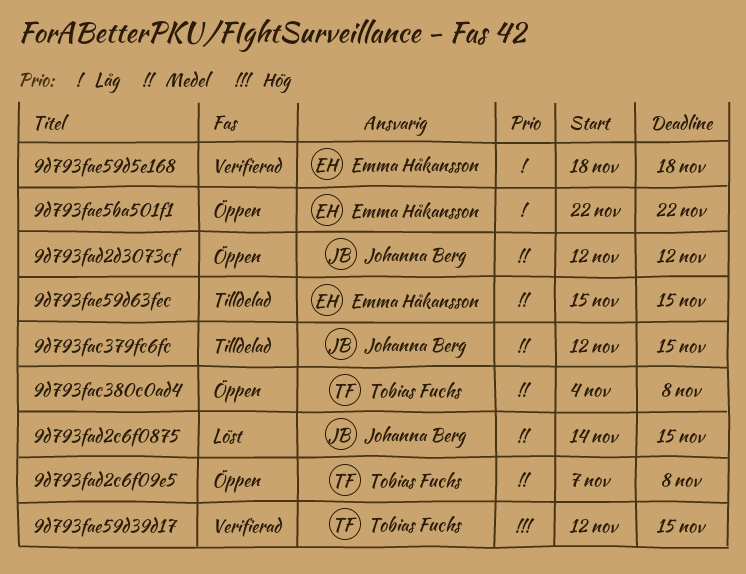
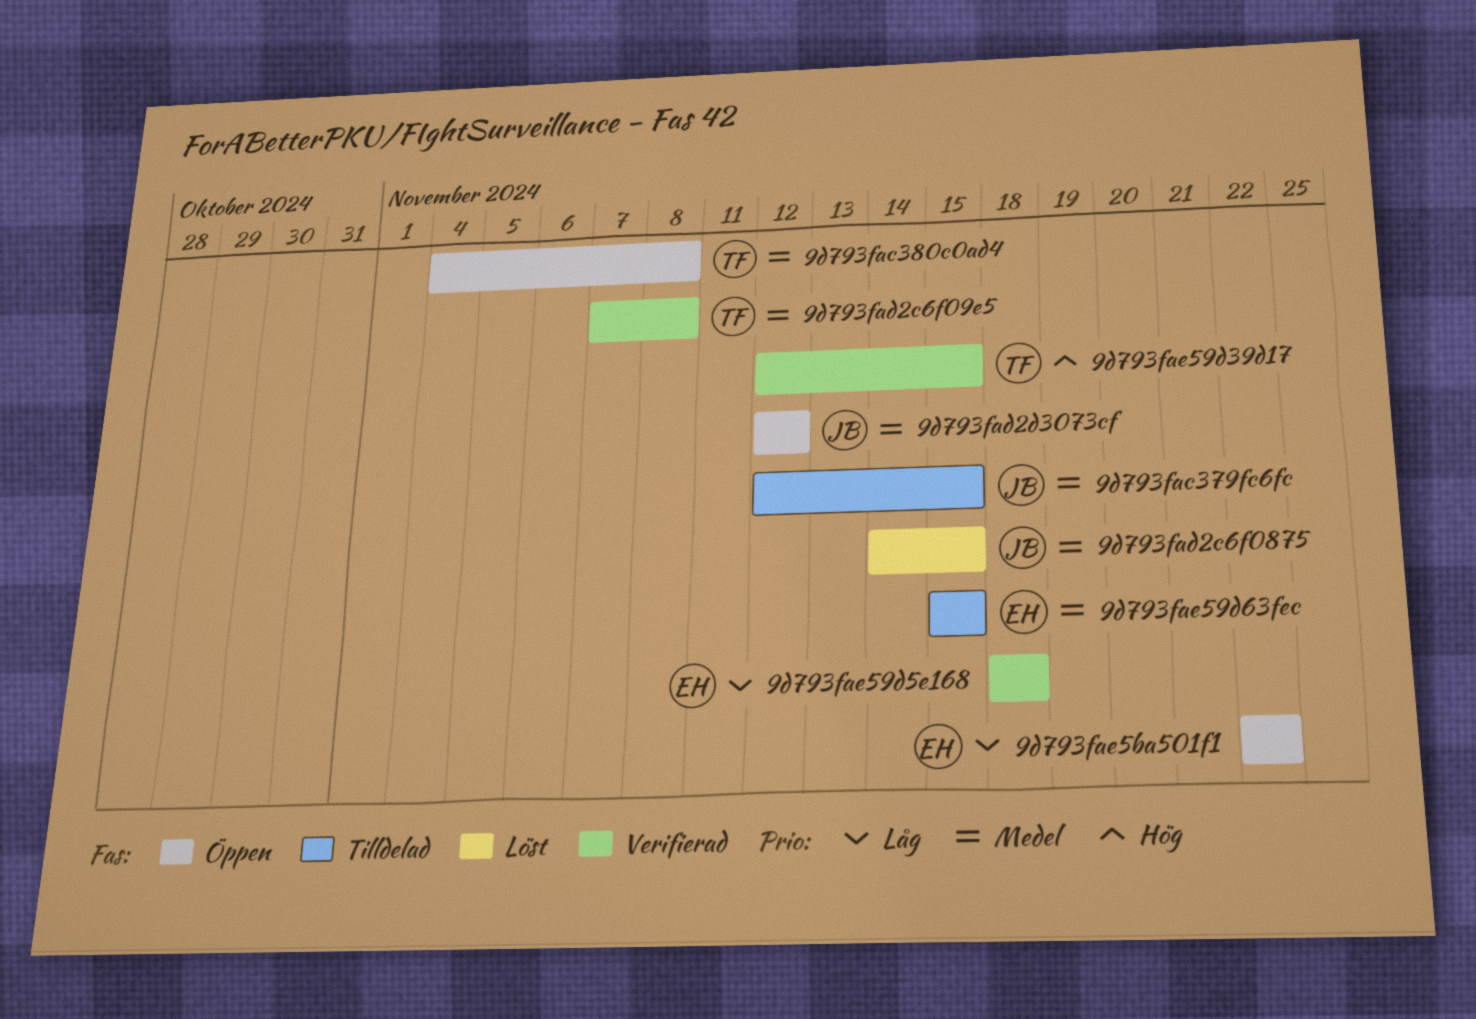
9d793fad2c6f09e5, status: Öppen -> Verifierad

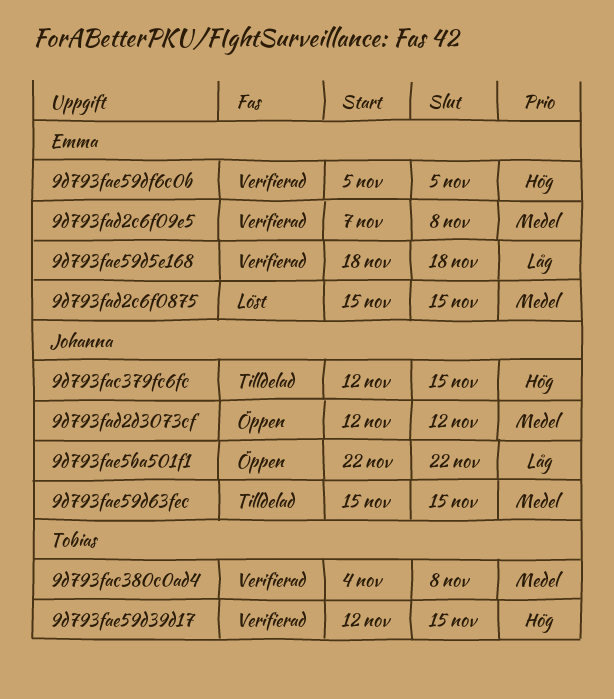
9d793fac379fc6fc, priority: Medel -> Hög
9d793fac380c0ad4, status: Öppen -> Verifierad
9d793fad2c6f0875, owner: Johanna -> Emma
9d793fad2c6f0875, start: Nov 14 -> Nov 15
9d793fad2c6f09e5, owner: Tobias -> Emma
9d793fae59d63fec, owner: Emma -> Johanna
9d793fae59df6c0b: none -> present
9d793fae5ba501f1, owner: Emma -> Johanna

